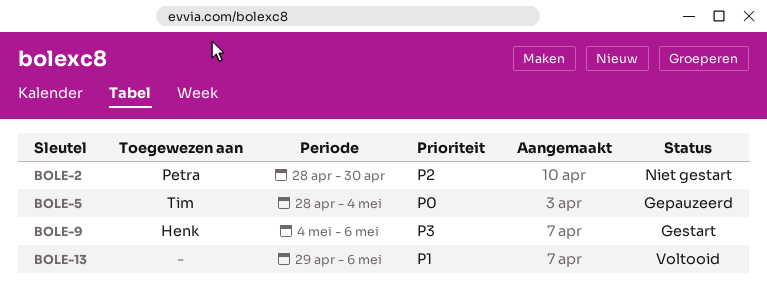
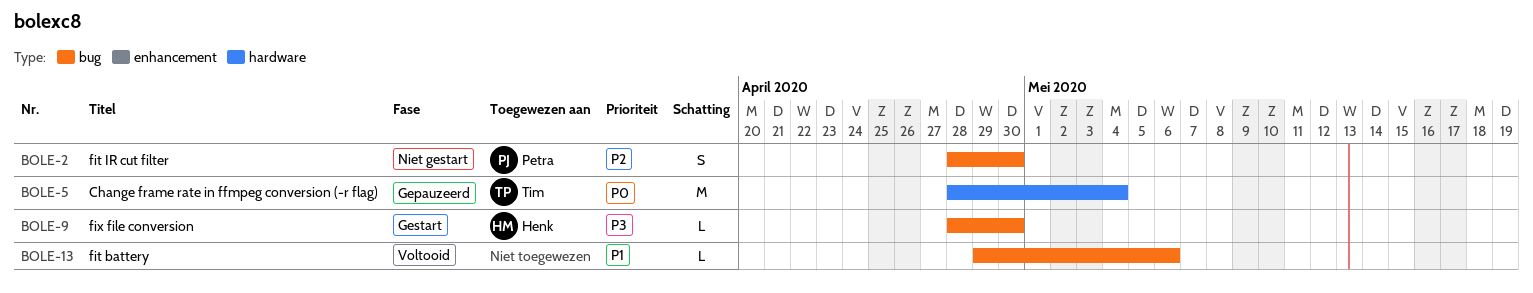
BOLE-9, start: May 4 -> Apr 28
BOLE-9, due: May 6 -> Apr 30

